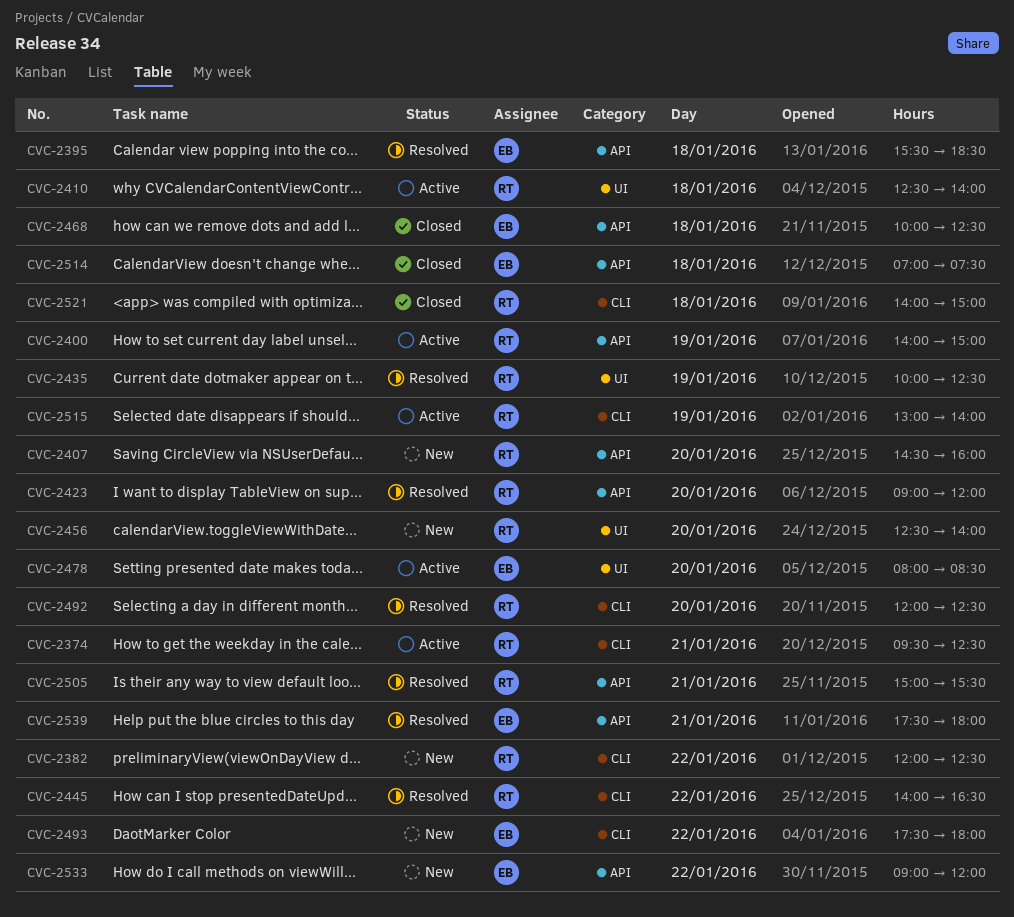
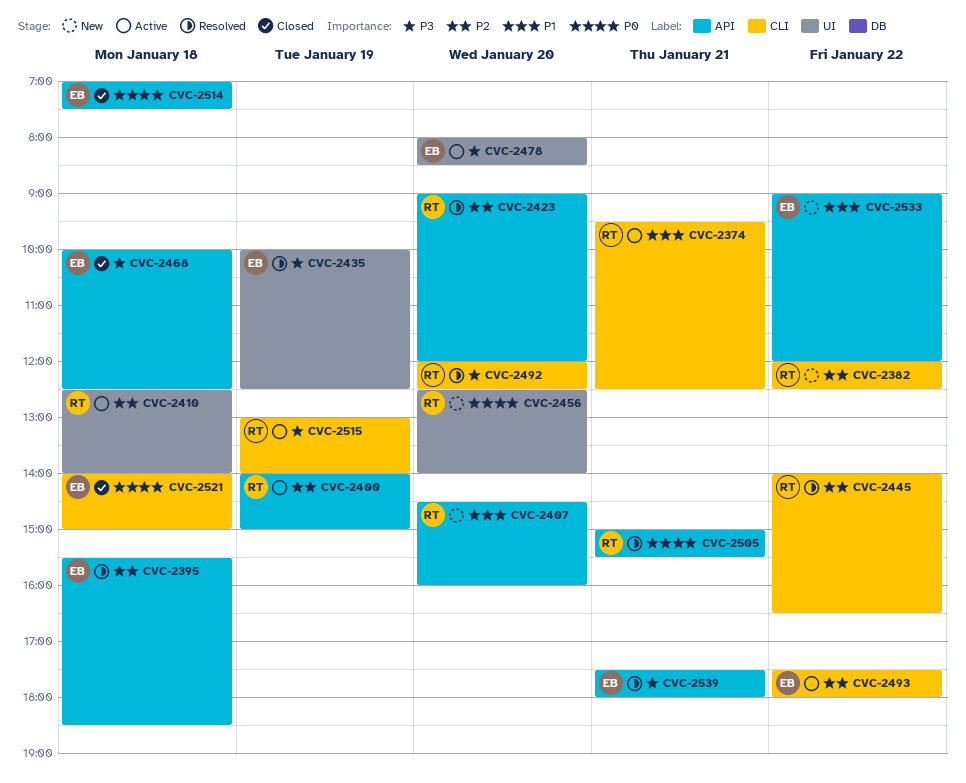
CVC-2435, owner: RT -> EB
CVC-2493, status: New -> Active
CVC-2521, owner: RT -> EB

